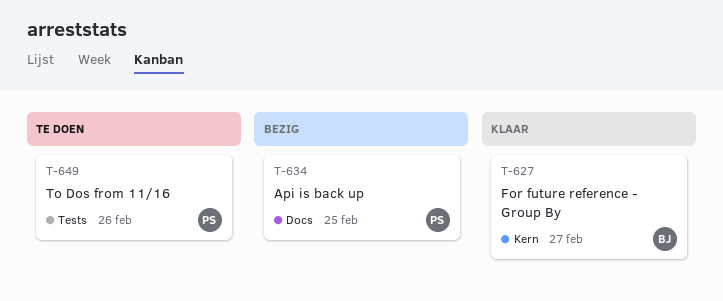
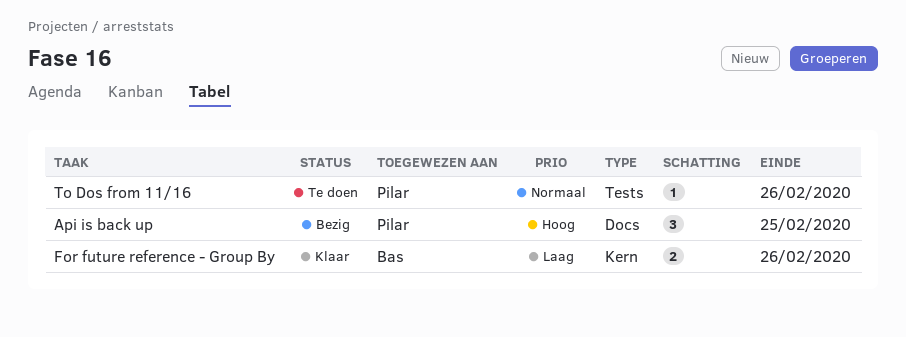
For future reference - Group By, due: Feb 27 -> Feb 26

